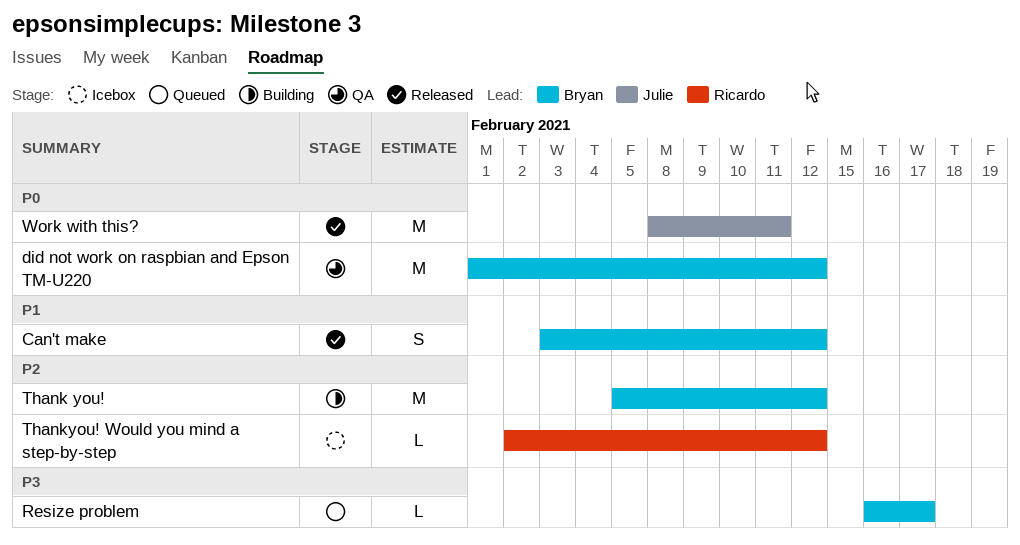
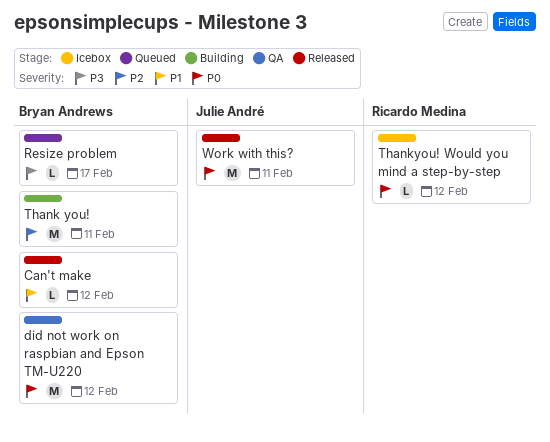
Can't make, estimate: S -> L
Thank you!, due: Feb 12 -> Feb 11
Thankyou! Would you mind a step-by-step, priority: P2 -> P0

